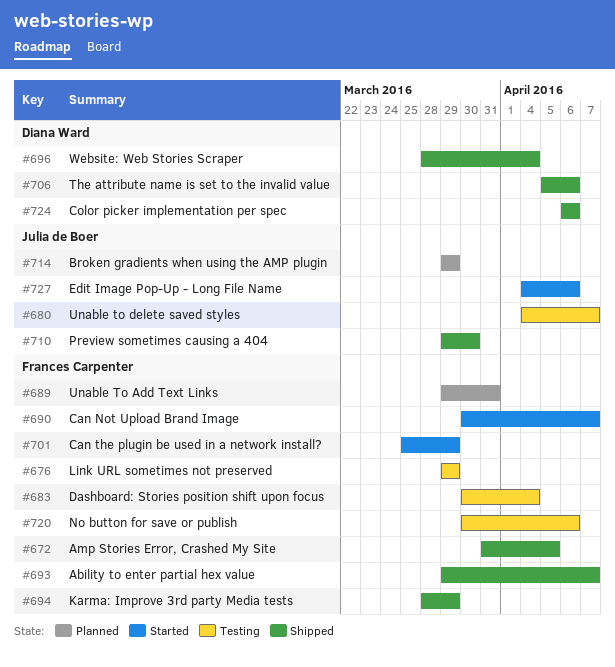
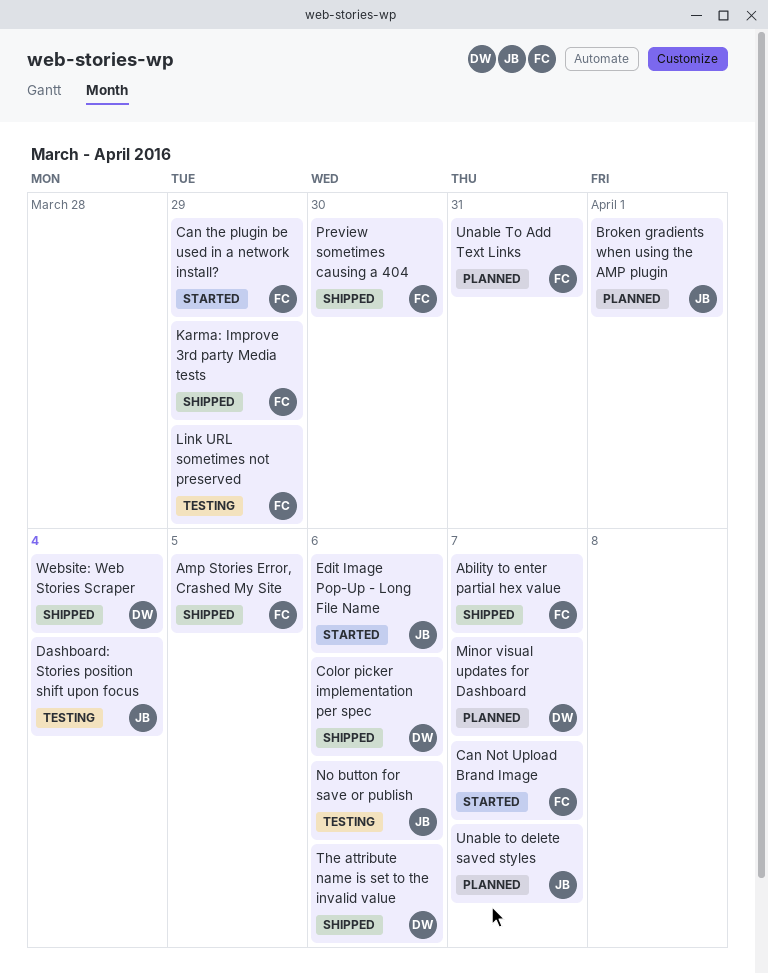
Broken gradients when using the AMP plugin, due: Mar 29 -> Apr 1
Dashboard: Stories position shift upon focus, owner: Frances Carpenter -> Julia de Boer
Minor visual updates for Dashboard: none -> present
No button for save or publish, owner: Frances Carpenter -> Julia de Boer
Preview sometimes causing a 404, owner: Julia de Boer -> Frances Carpenter
Unable to delete saved styles, status: Testing -> Planned

